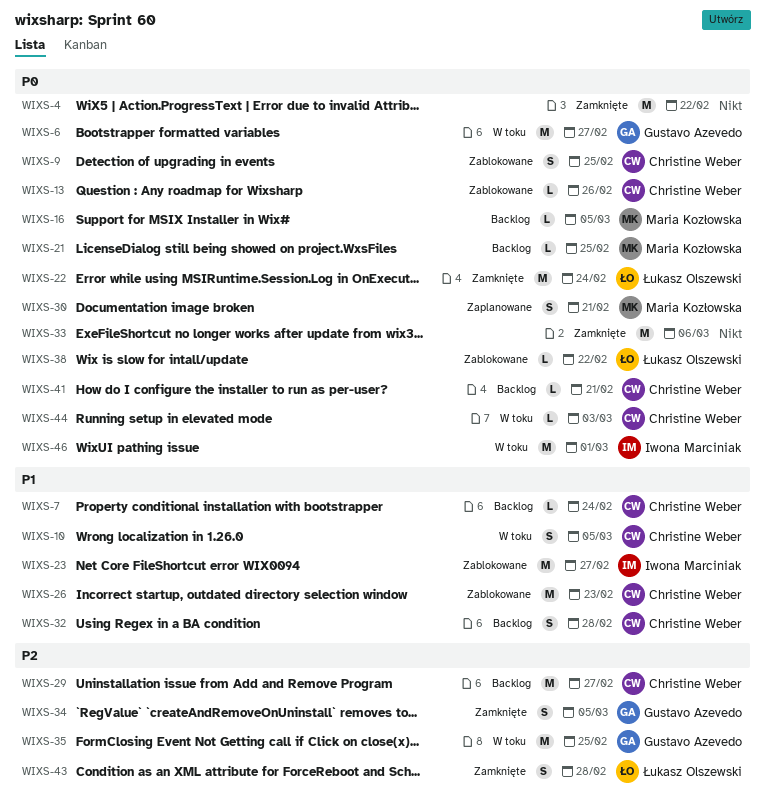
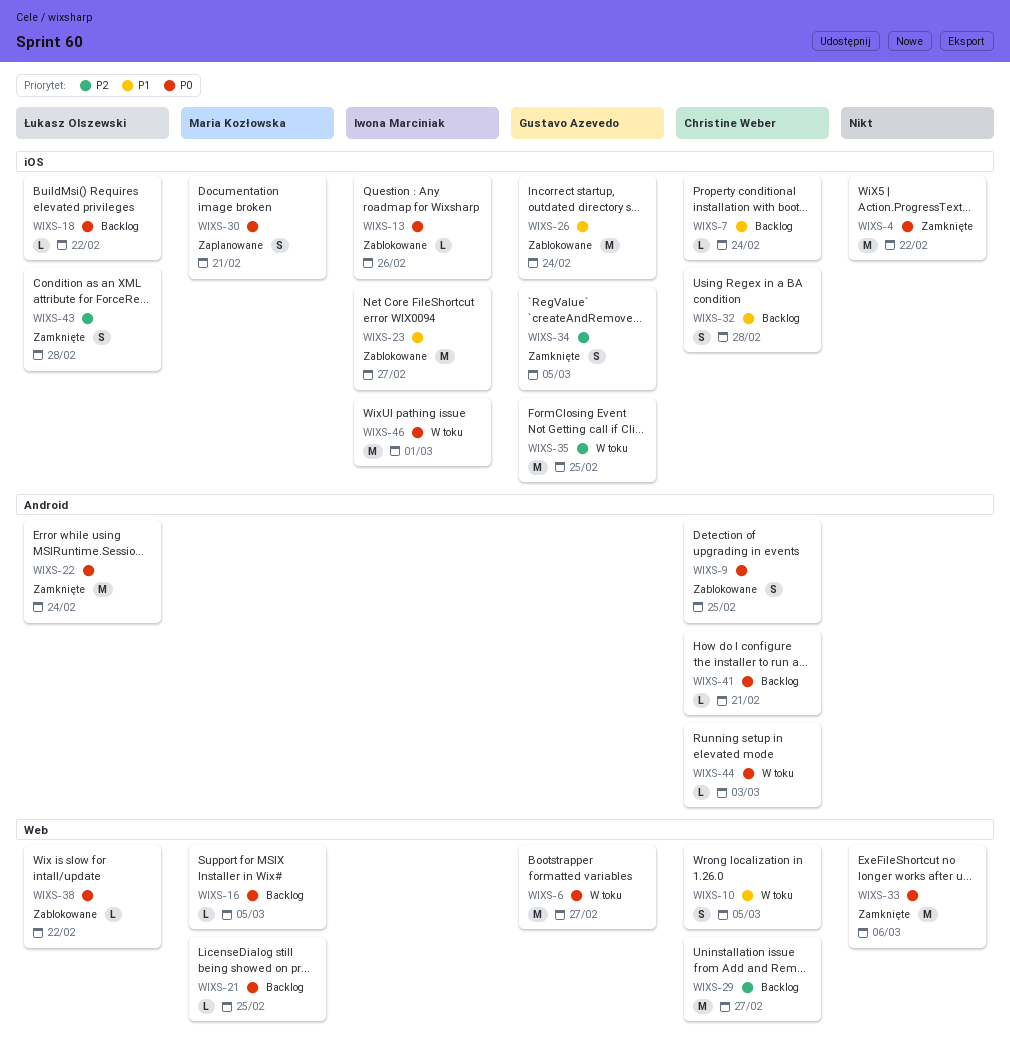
WIXS-13, owner: Christine Weber -> Iwona Marciniak
WIXS-18: none -> present
WIXS-26, owner: Christine Weber -> Gustavo Azevedo
WIXS-26, due: Feb 23 -> Feb 24

